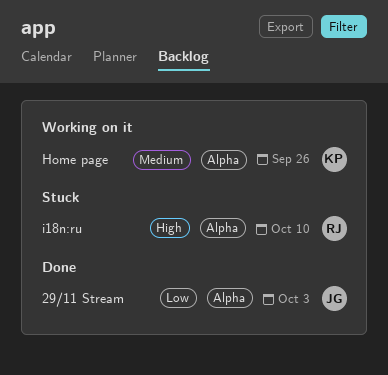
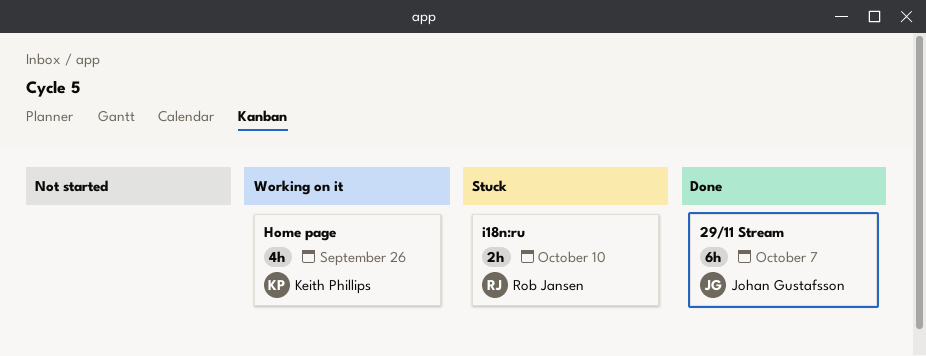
29/11 Stream, due: Oct 3 -> Oct 7

